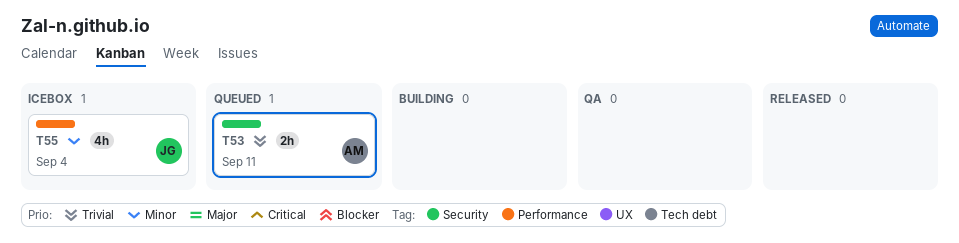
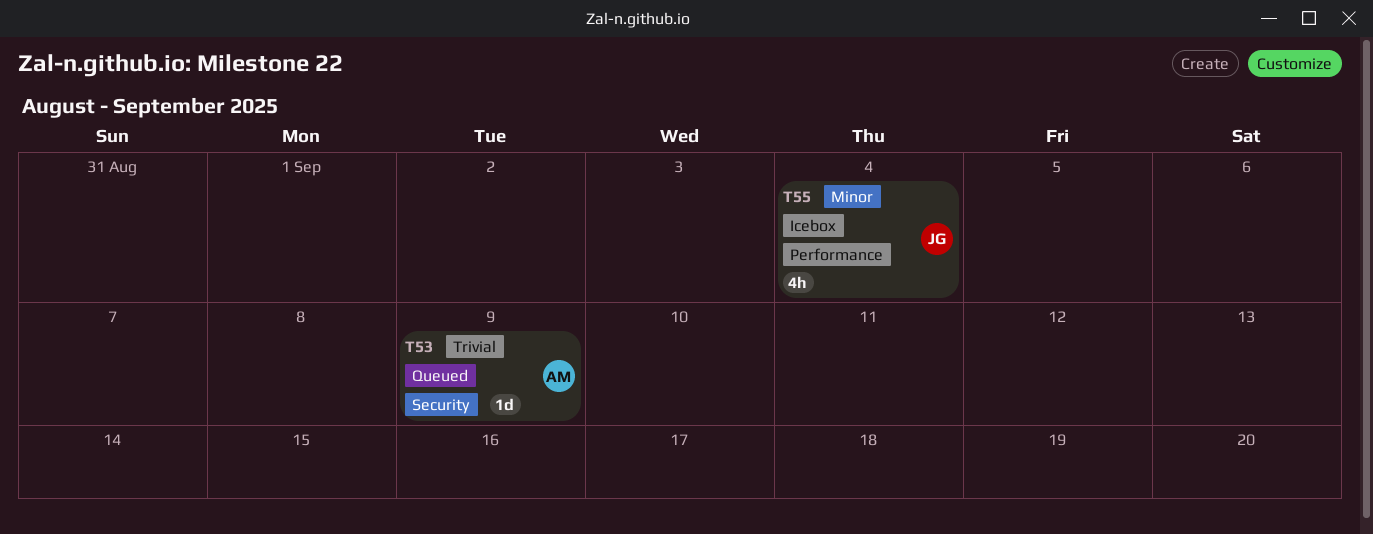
T53, estimate: 2h -> 1d
T53, due: Sep 11 -> Sep 9

